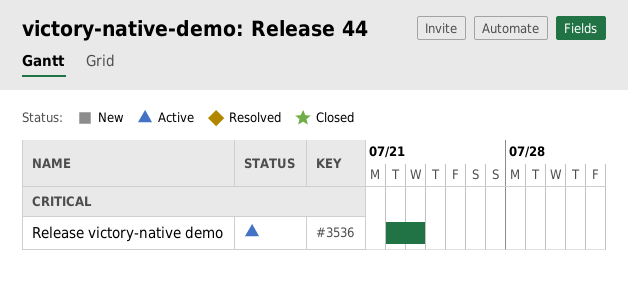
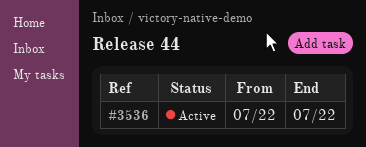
#3536, due: Jul 23 -> Jul 22

